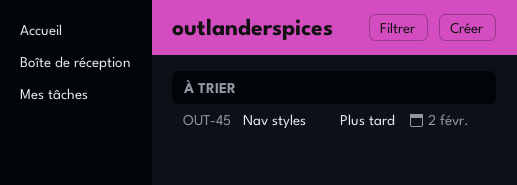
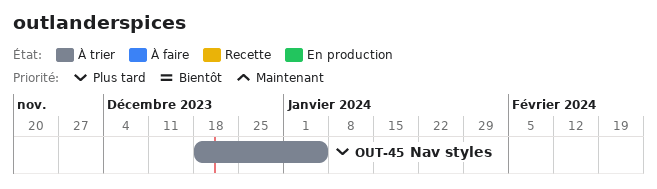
OUT-45, due: Feb 2 -> Jan 5

